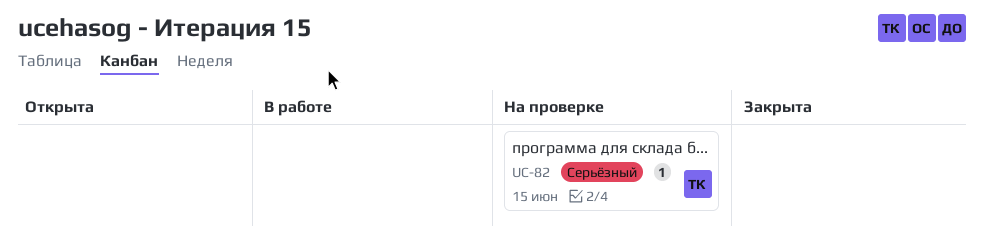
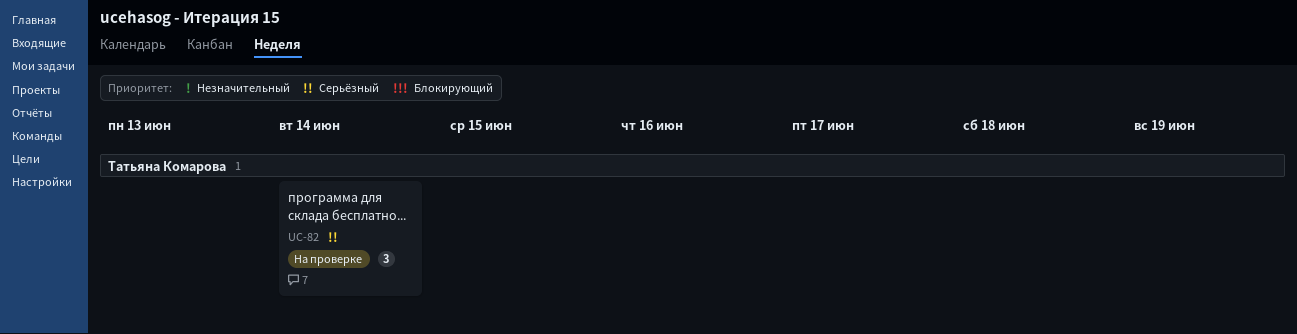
UC-82, estimate: 1 -> 3
UC-82, due: Jun 15 -> Jun 14

